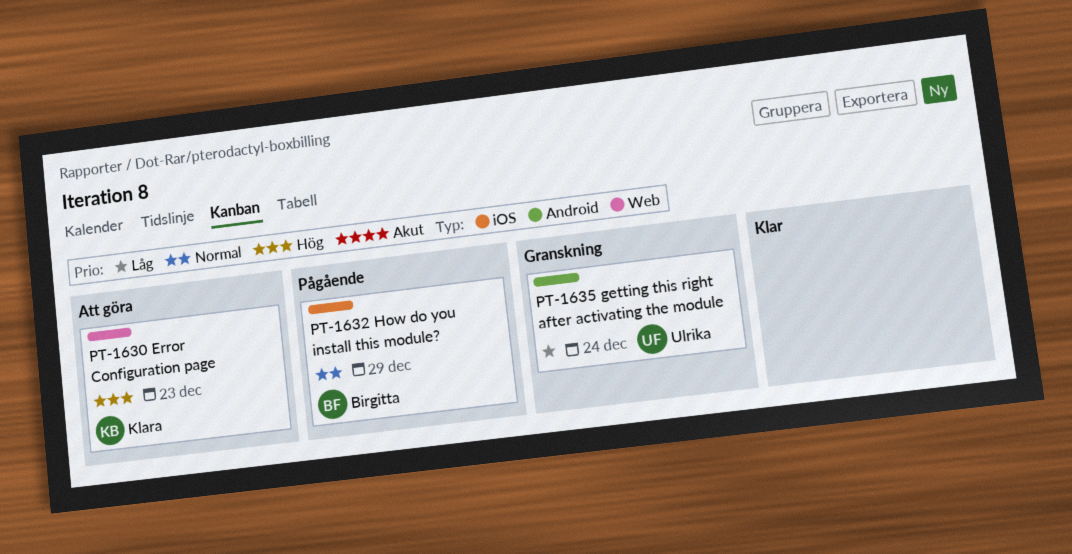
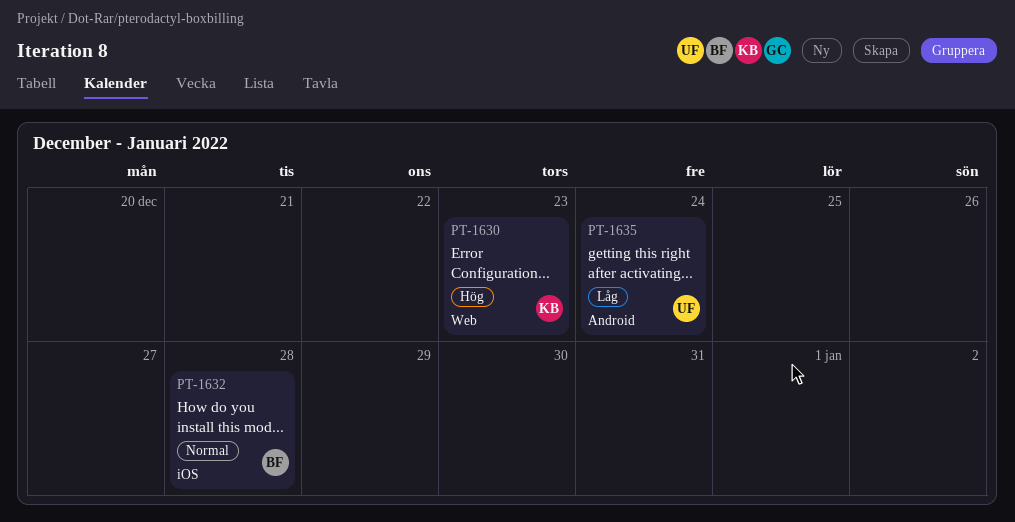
PT-1632, due: Dec 29 -> Dec 28

